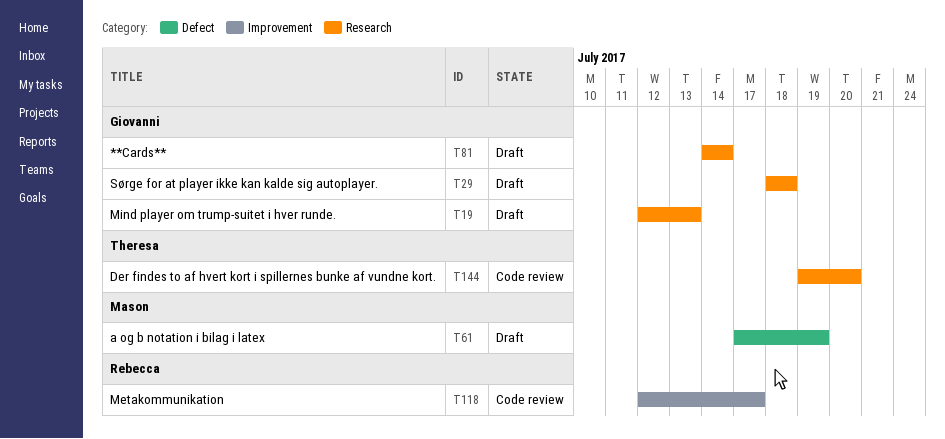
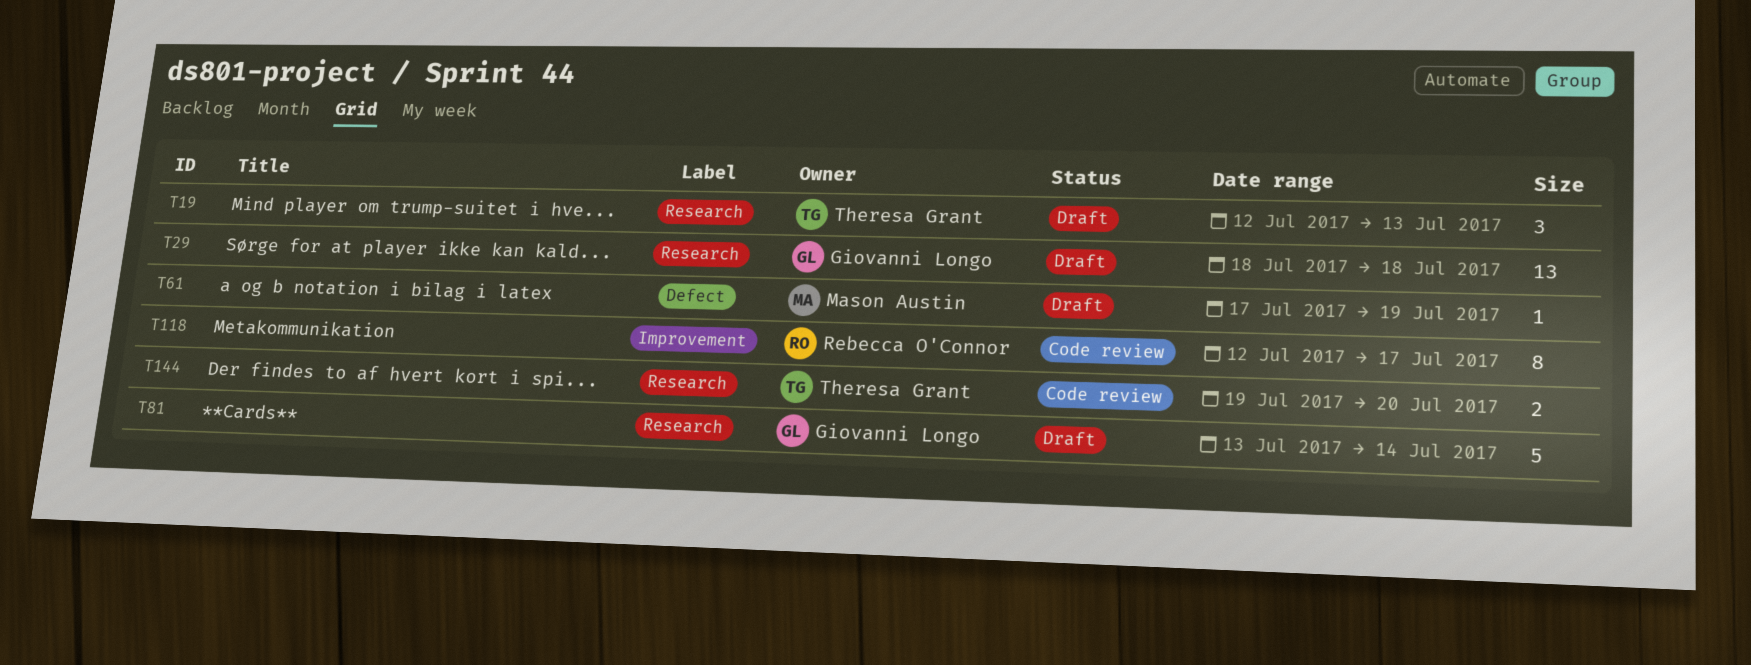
T19, owner: Giovanni Longo -> Theresa Grant
T81, start: Jul 14 -> Jul 13

